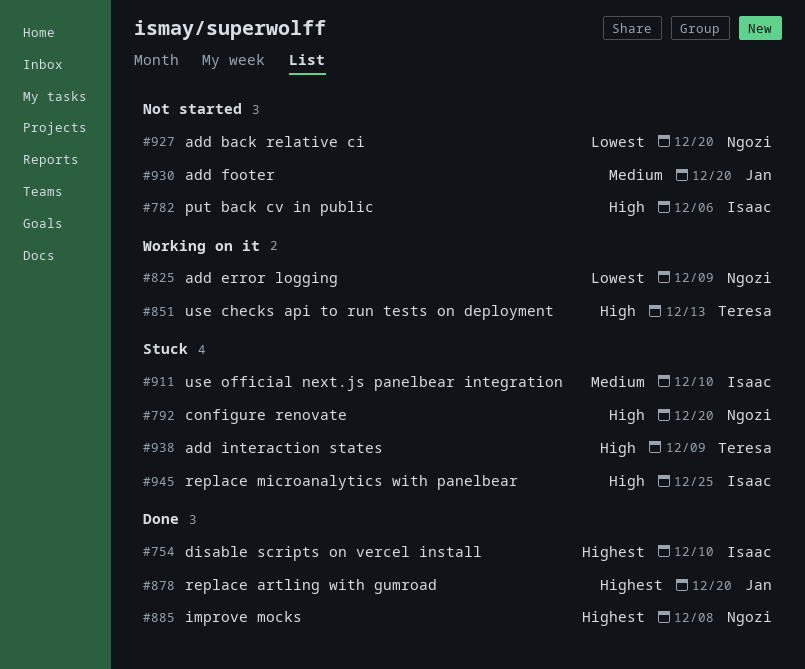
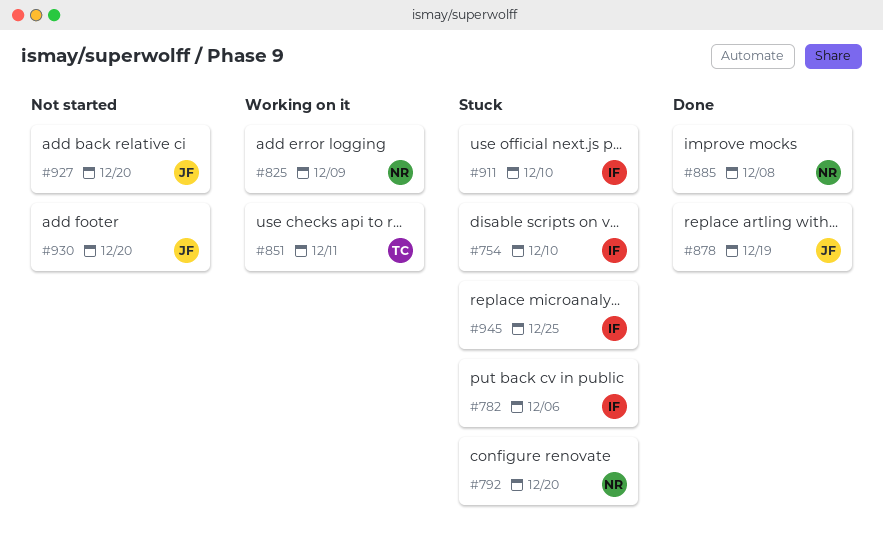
#754, status: Done -> Stuck
#782, status: Not started -> Stuck
#851, due: Dec 13 -> Dec 11
#878, due: Dec 20 -> Dec 19
#927, owner: Ngozi -> Jan
#938: present -> none

